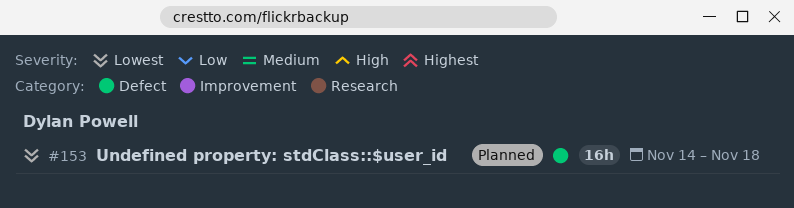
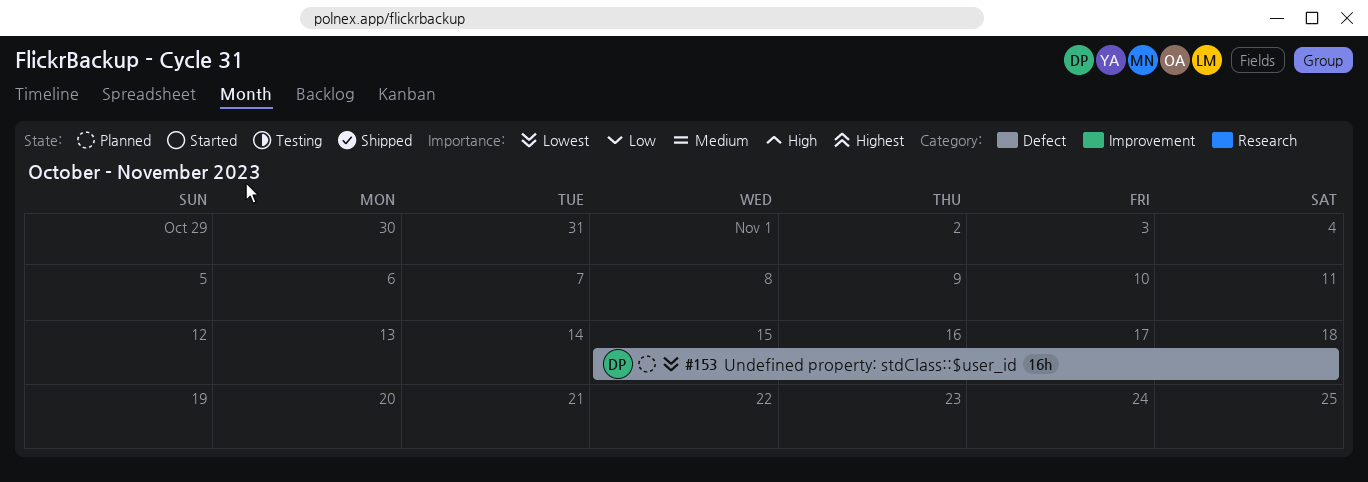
#153, start: Nov 14 -> Nov 15

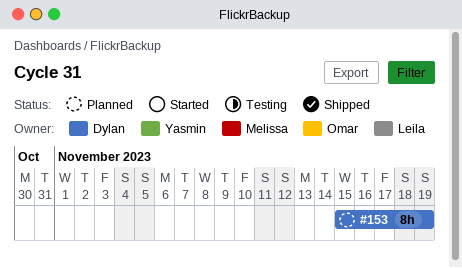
#153, estimate: 16h -> 8h
#153, due: Nov 18 -> Nov 19

